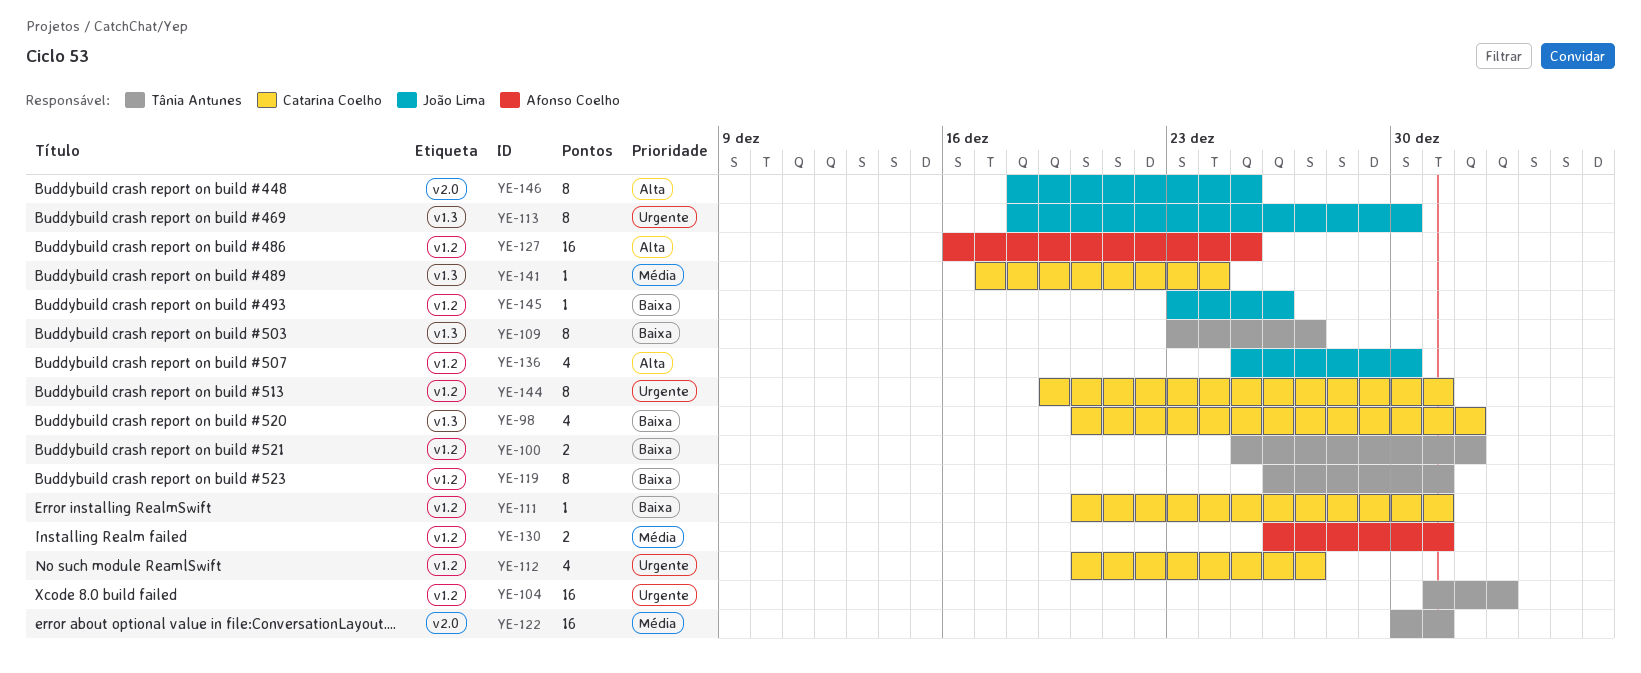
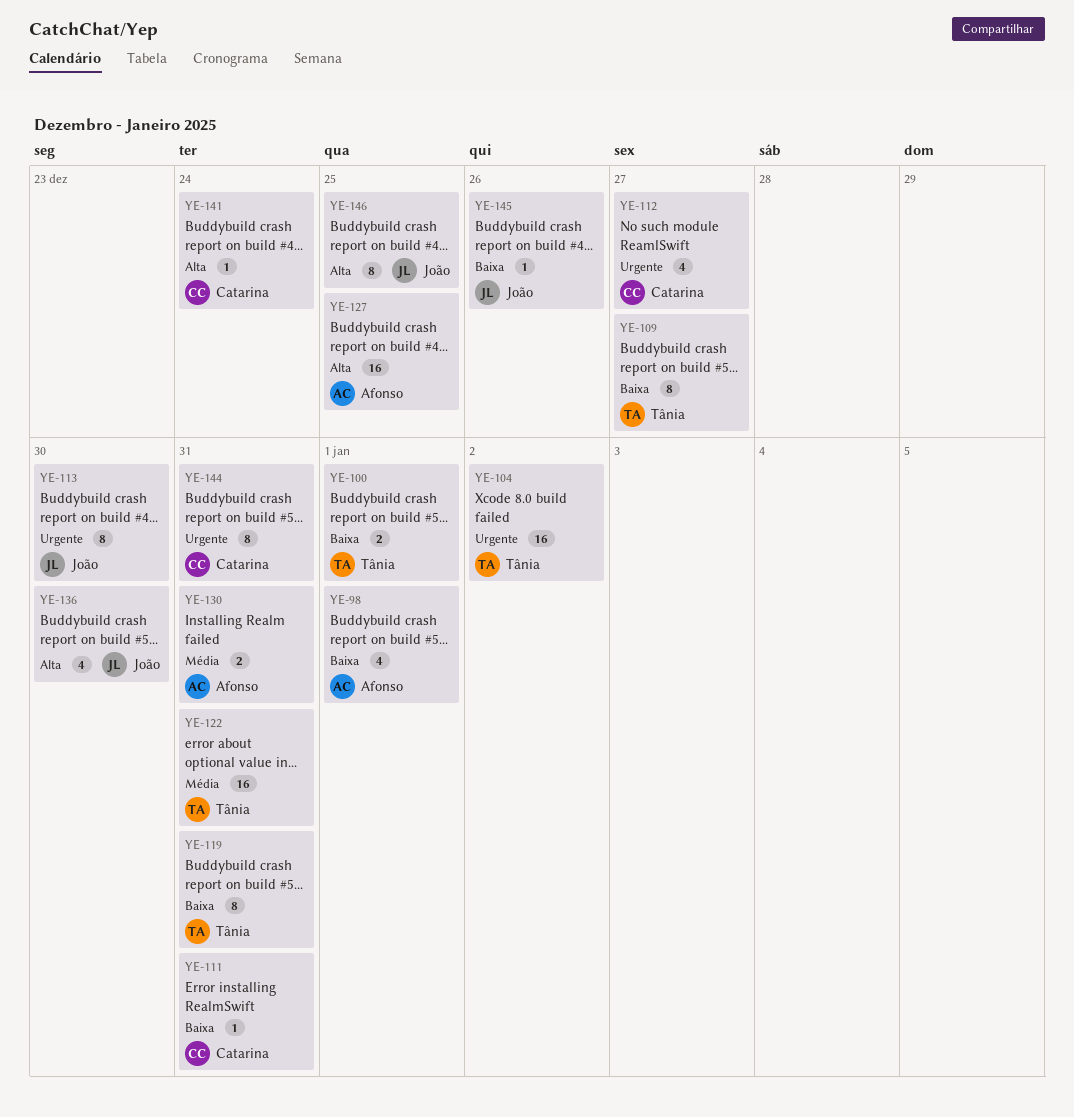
YE-98, owner: Catarina Coelho -> Afonso Coelho
YE-141, priority: Média -> Alta

